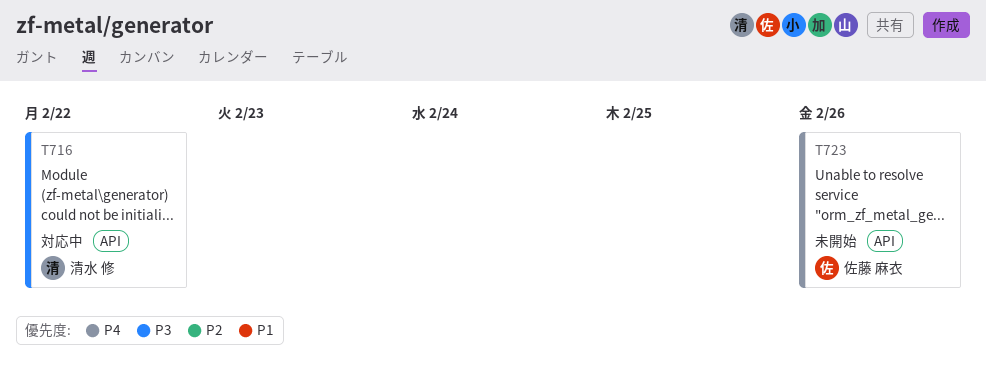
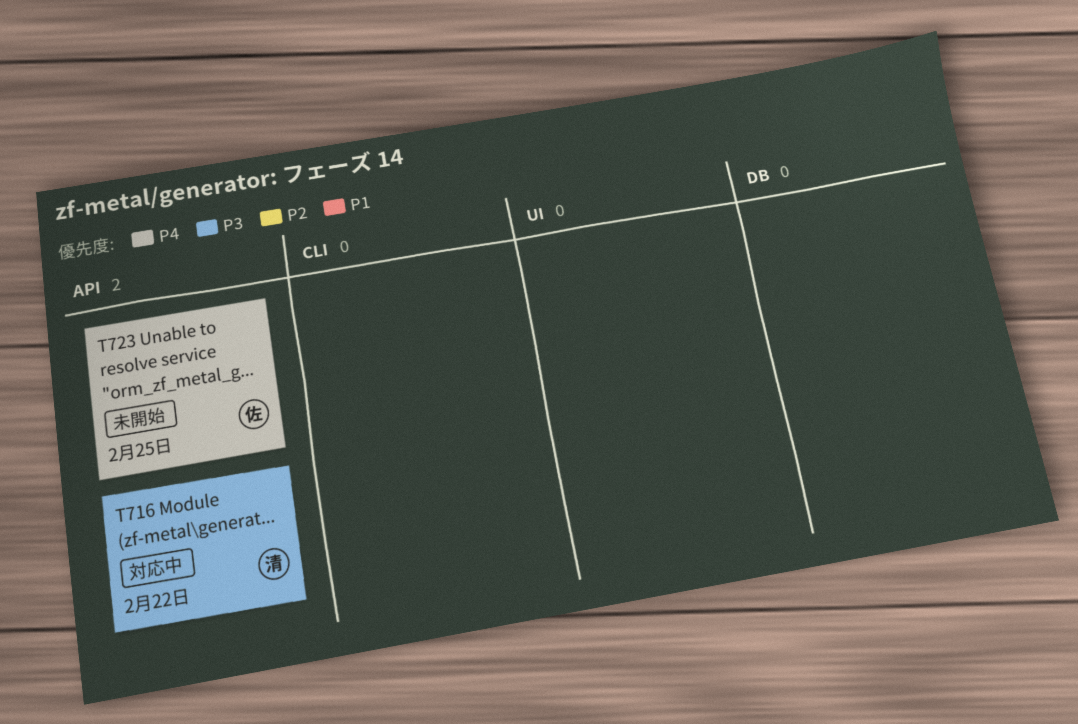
T723, due: Feb 26 -> Feb 25

